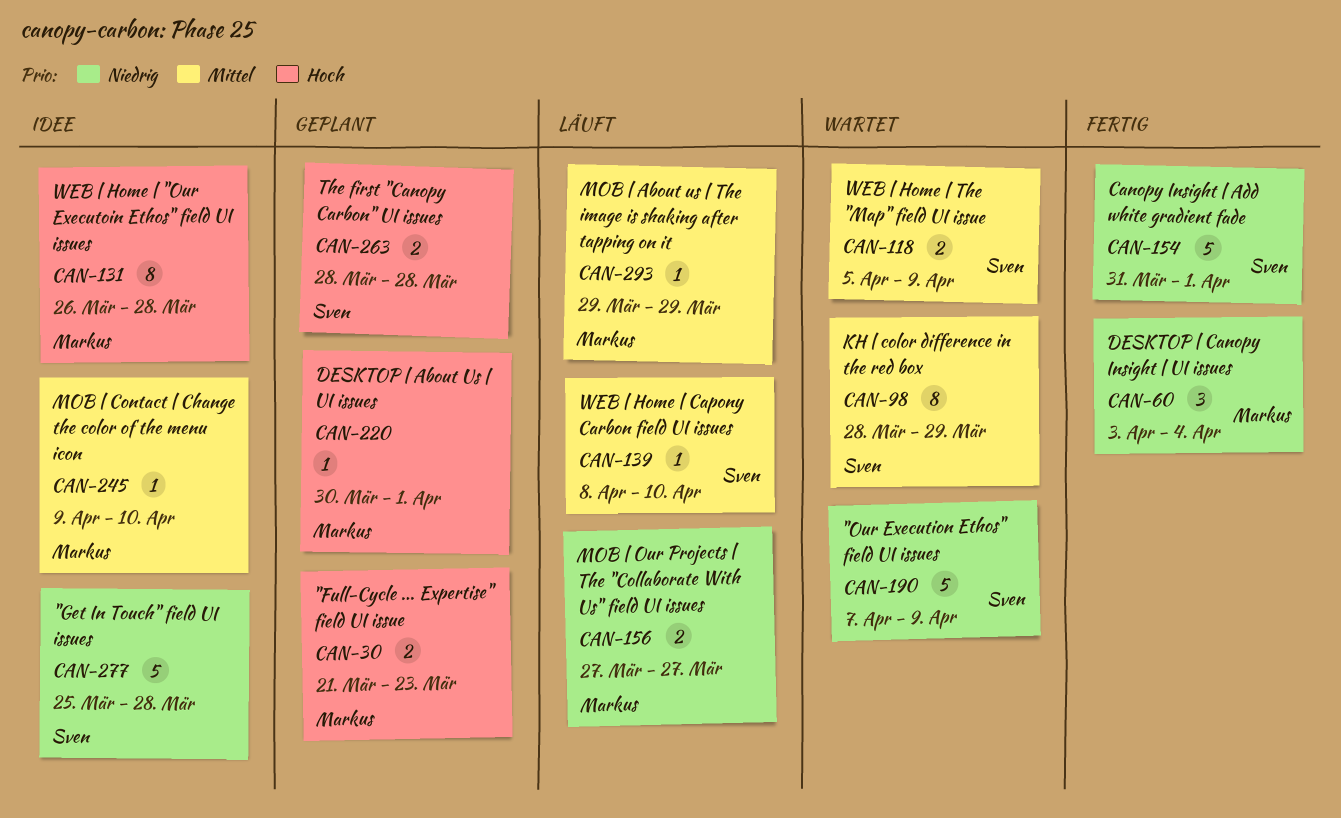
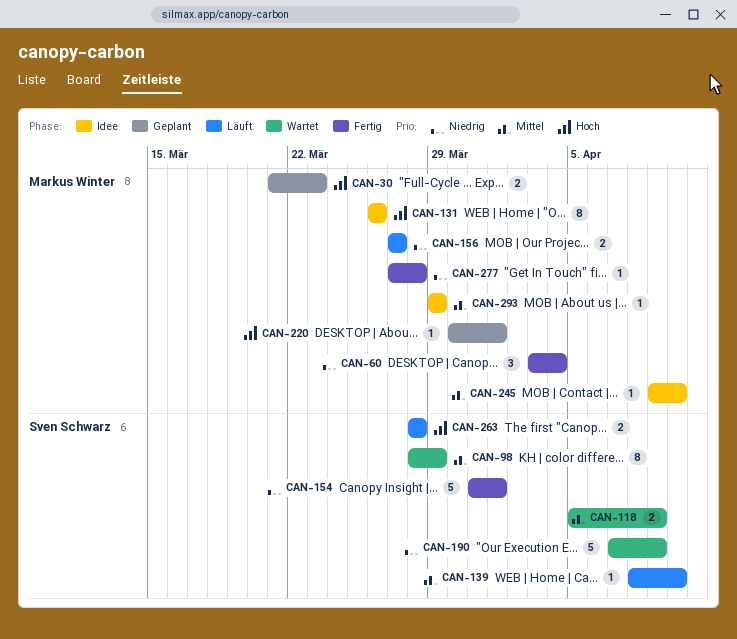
CAN-131, due: Mar 28 -> Mar 26
CAN-263, status: Geplant -> Läuft
CAN-277, status: Idee -> Fertig
CAN-277, owner: Sven Schwarz -> Markus Winter
CAN-277, estimate: 5 -> 1
CAN-277, start: Mar 25 -> Mar 27
CAN-293, status: Läuft -> Idee

